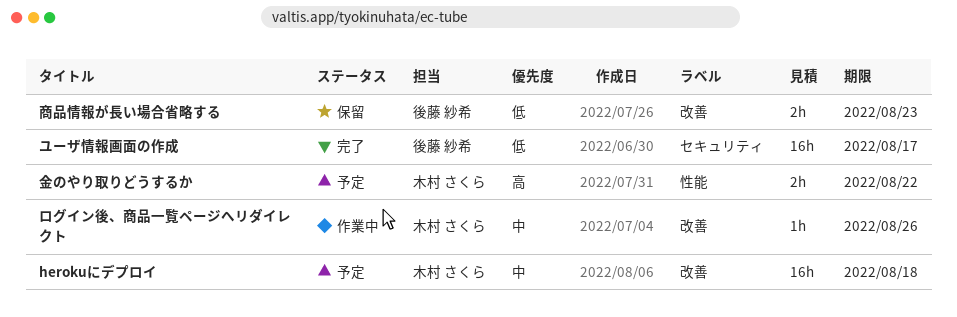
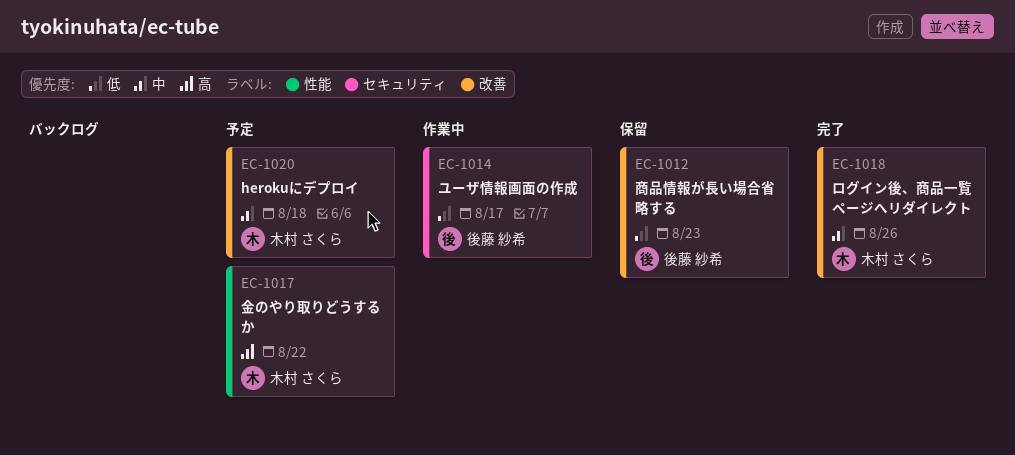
ユーザ情報画面の作成, status: 完了 -> 作業中
ログイン後、商品一覧ページへリダイレクト, status: 作業中 -> 完了

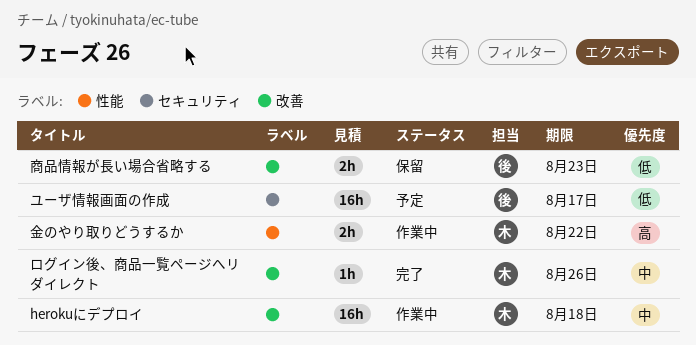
herokuにデプロイ, status: 予定 -> 作業中
ユーザ情報画面の作成, status: 作業中 -> 予定
金のやり取りどうするか, status: 予定 -> 作業中

